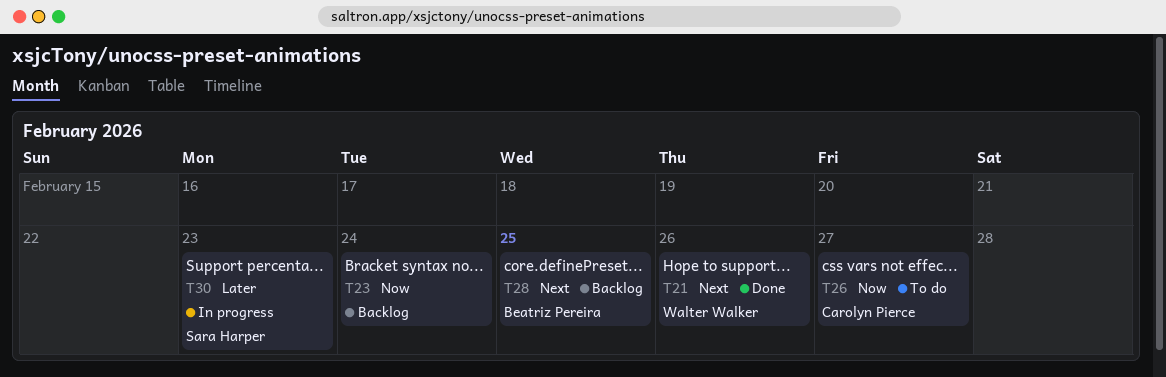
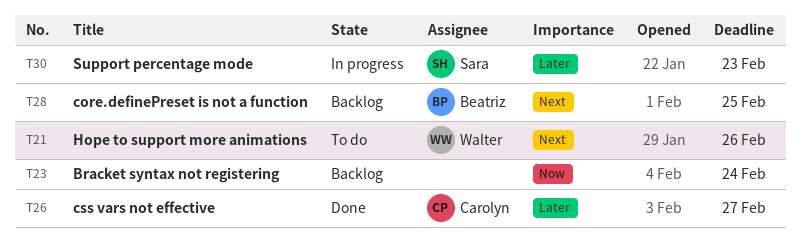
T21, status: Done -> To do
T26, status: To do -> Done
T26, priority: Now -> Later

